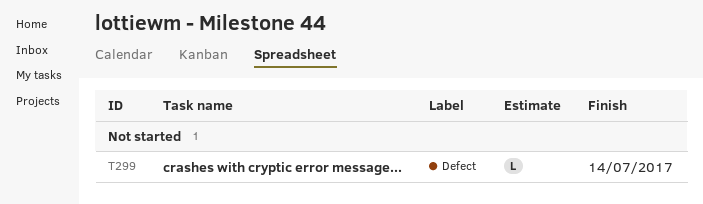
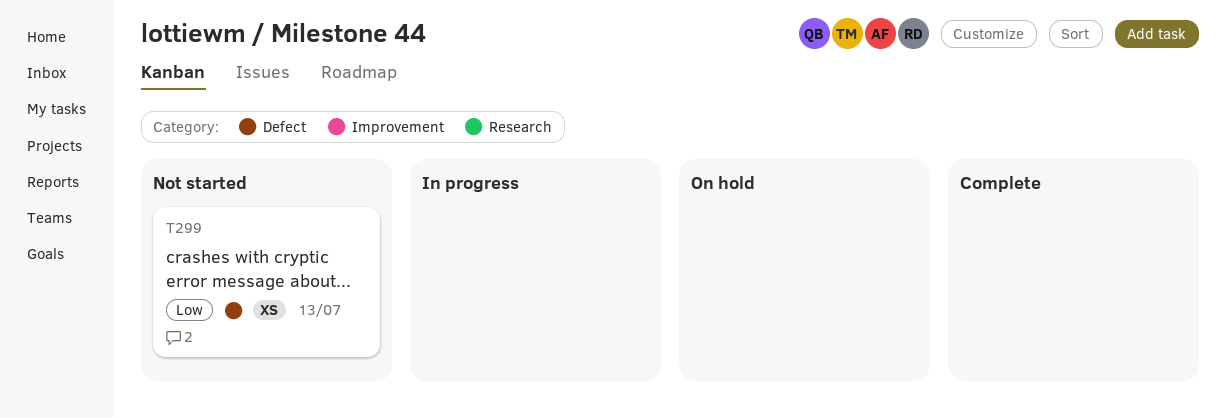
T299, estimate: L -> XS
T299, due: Jul 14 -> Jul 13

